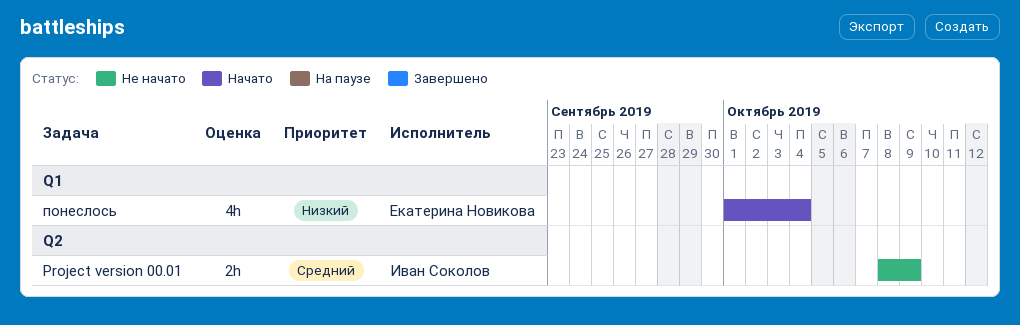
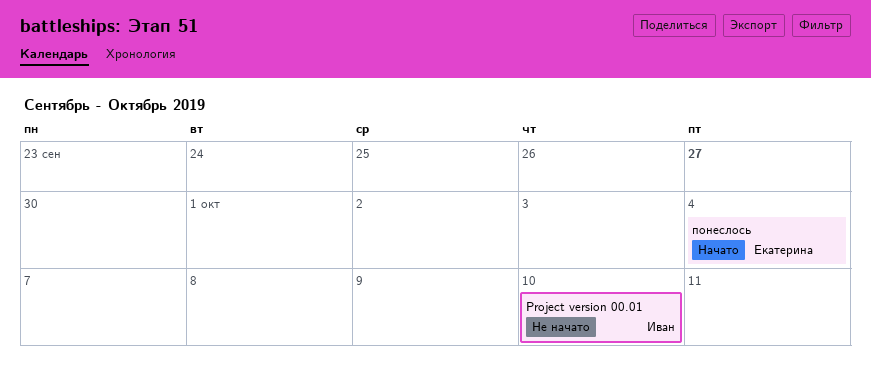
Project version 00.01, due: Oct 9 -> Oct 10

